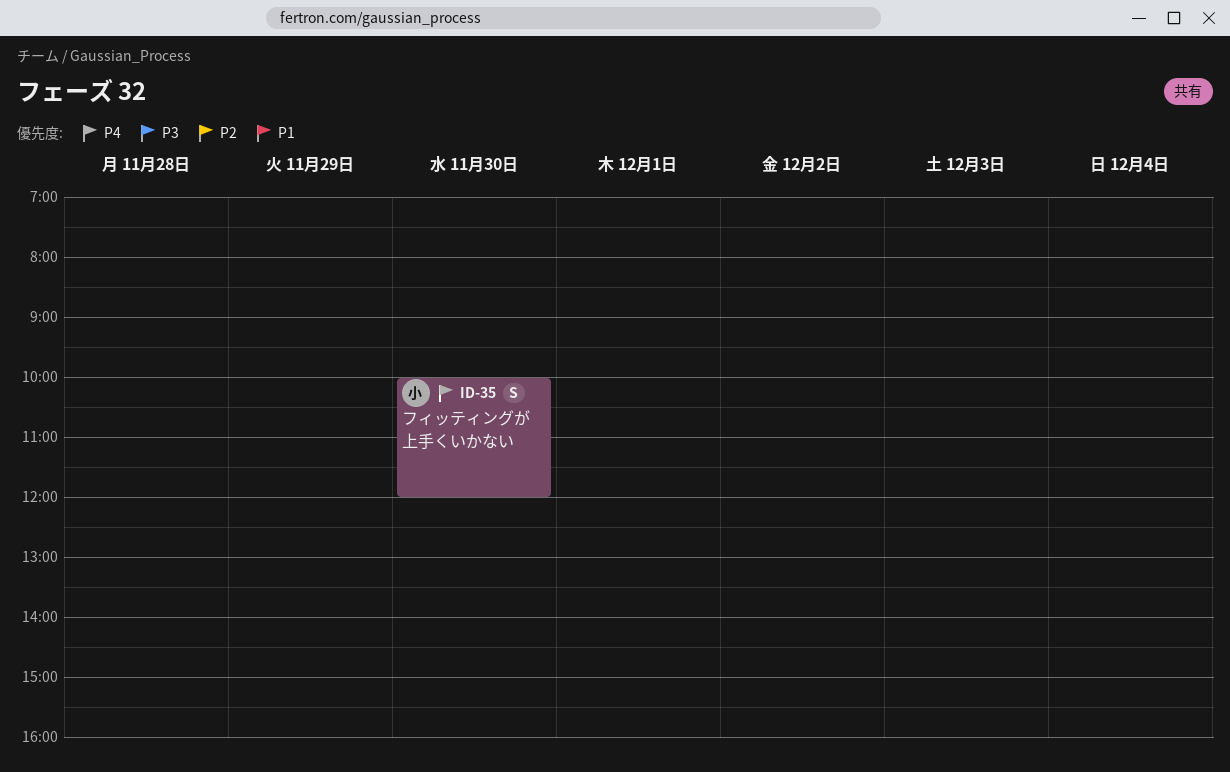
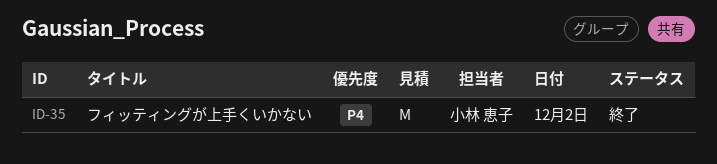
ID-35, estimate: S -> M
ID-35, day: Nov 30 -> Dec 2

